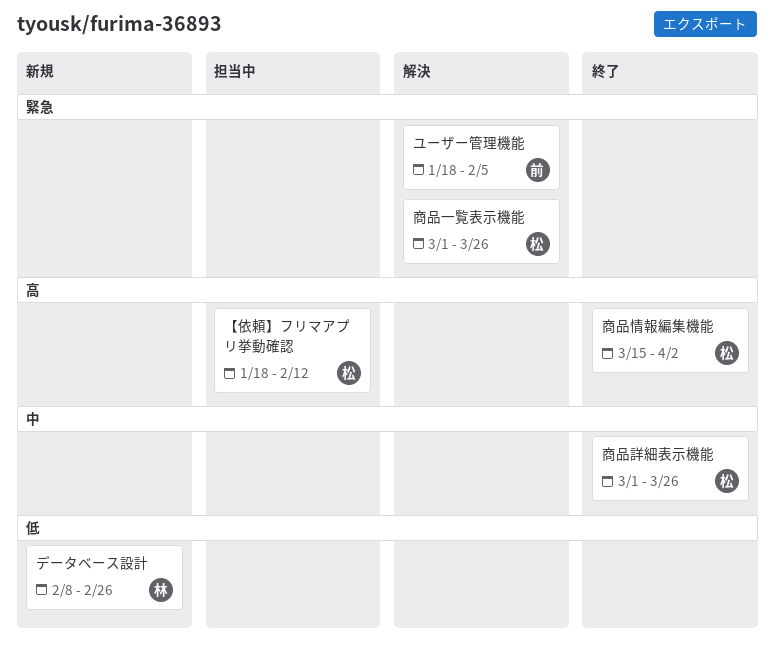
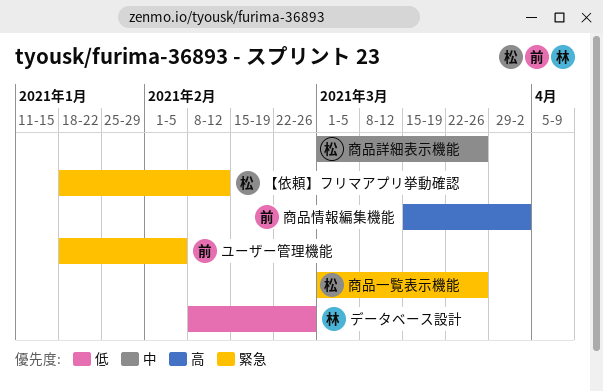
【依頼】フリマアプリ挙動確認, priority: 高 -> 緊急
商品情報編集機能, owner: 松 -> 前

